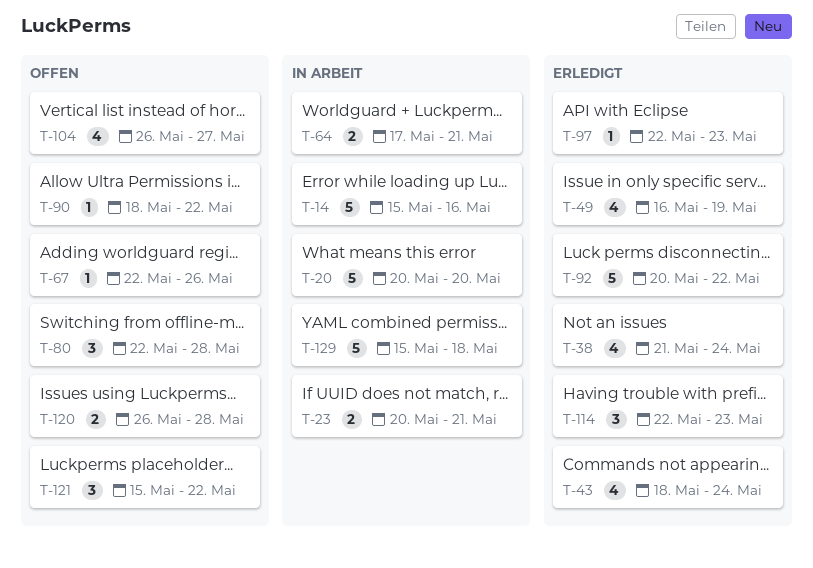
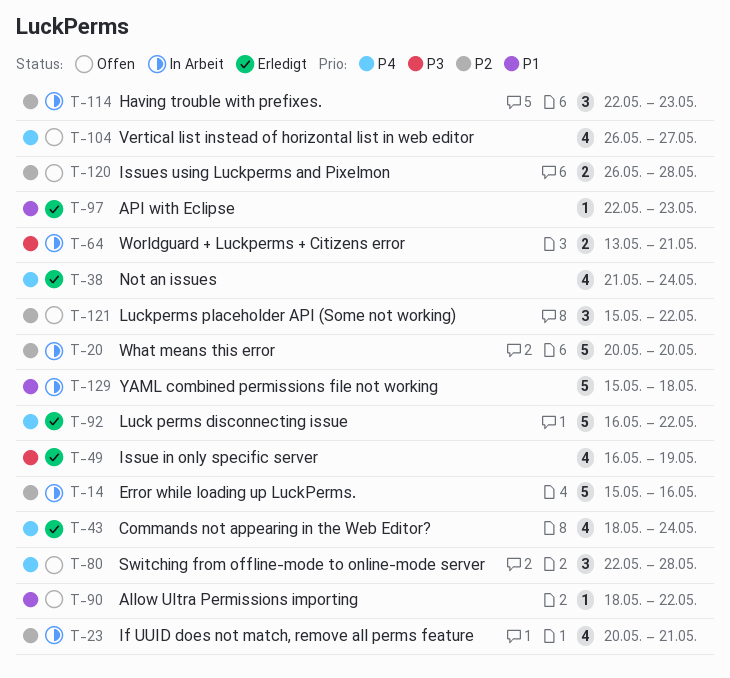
T-23, estimate: 2 -> 4
T-64, start: May 17 -> May 13
T-67: present -> none
T-92, start: May 20 -> May 16
T-114, status: Erledigt -> In Arbeit

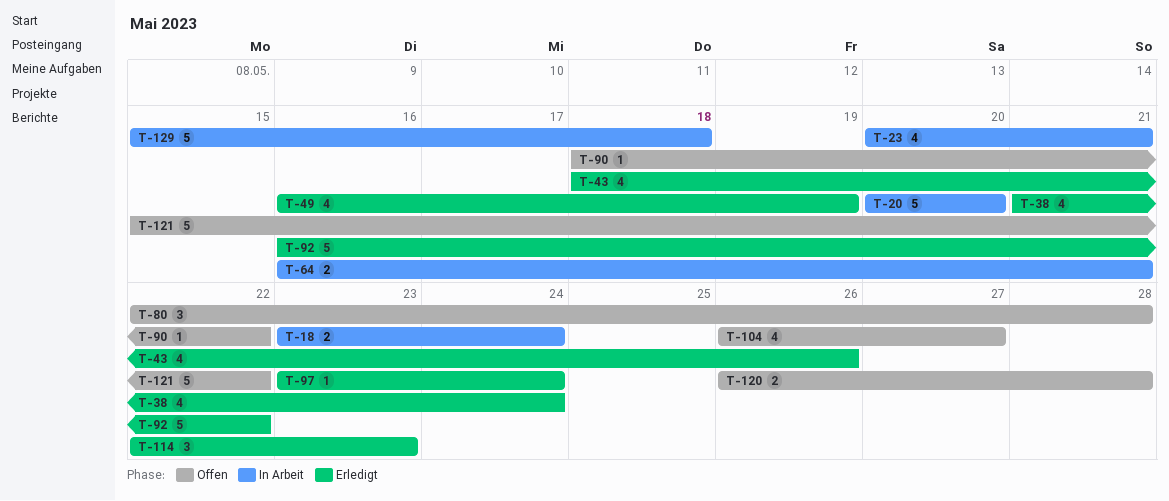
T-14: present -> none
T-18: none -> present
T-43, due: May 24 -> May 26
T-64, start: May 13 -> May 16
T-97, start: May 22 -> May 23
T-97, due: May 23 -> May 24
T-114, status: In Arbeit -> Erledigt
T-121, estimate: 3 -> 5

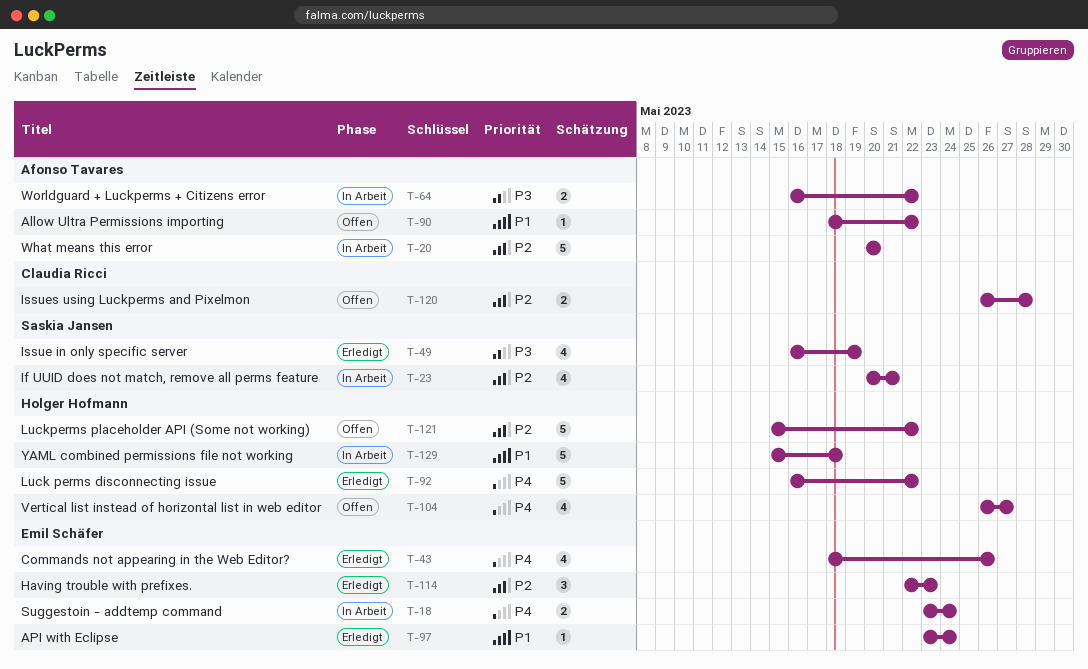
T-38: present -> none
T-64, due: May 21 -> May 22
T-80: present -> none

